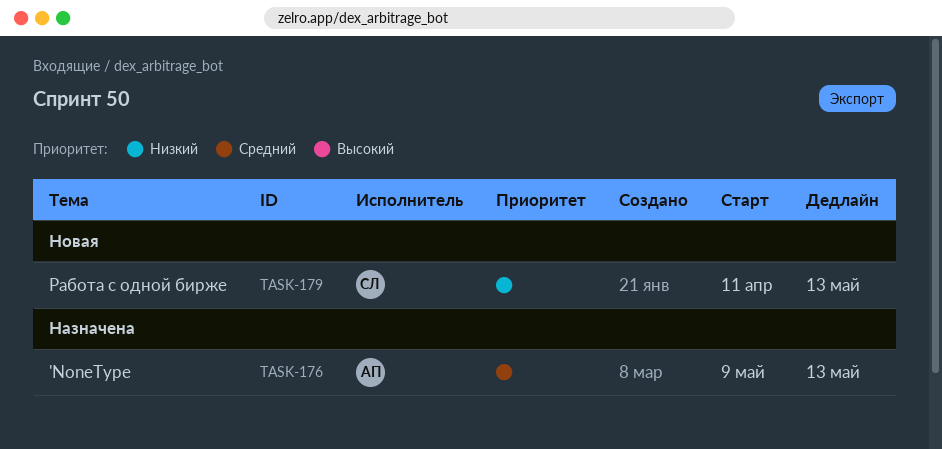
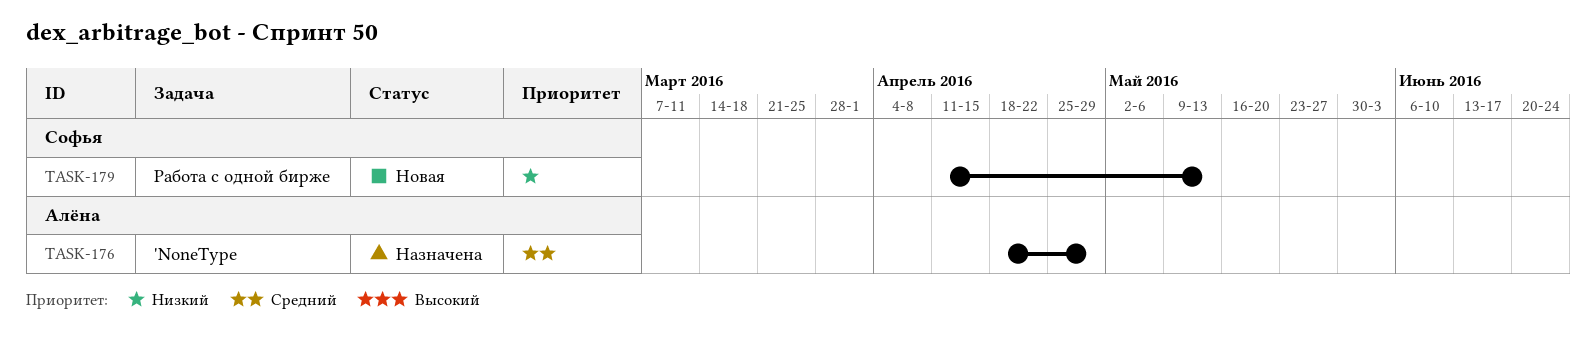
TASK-176, start: May 9 -> Apr 18
TASK-176, due: May 13 -> Apr 29

